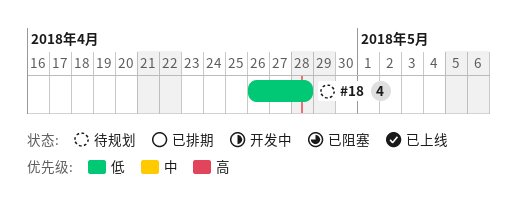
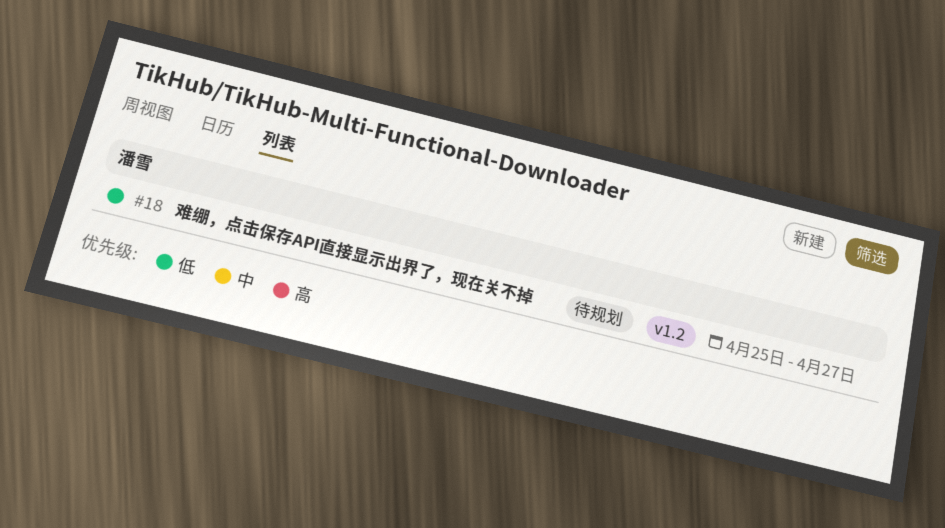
#18, start: Apr 26 -> Apr 25
#18, due: Apr 28 -> Apr 27

